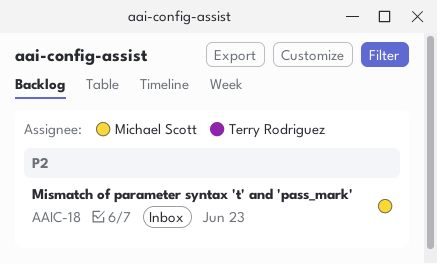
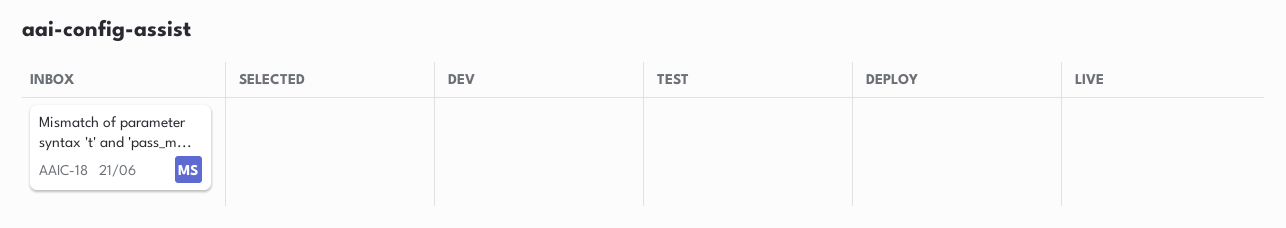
AAIC-18, due: Jun 23 -> Jun 21

